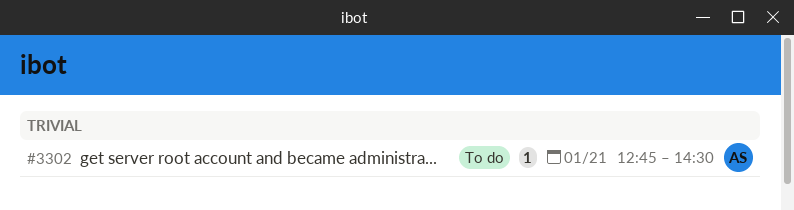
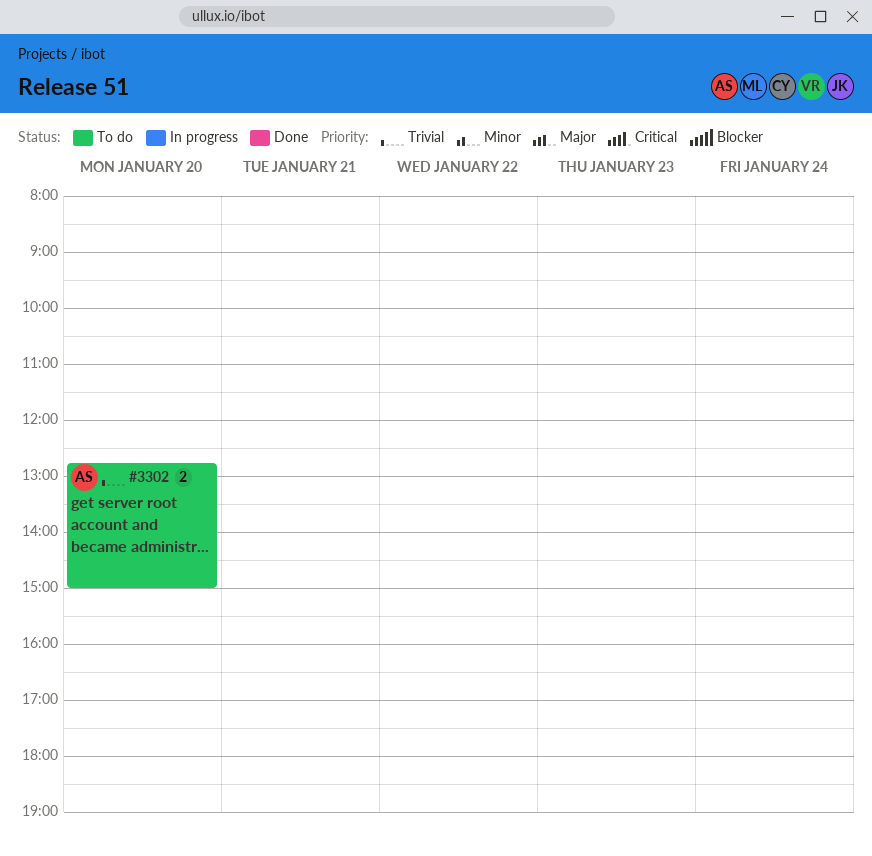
#3302, estimate: 1 -> 2
#3302, day: Jan 21 -> Jan 20
#3302, ends: 14:30 -> 15:00

